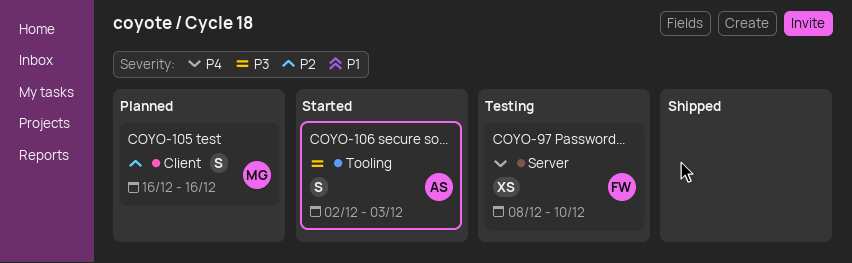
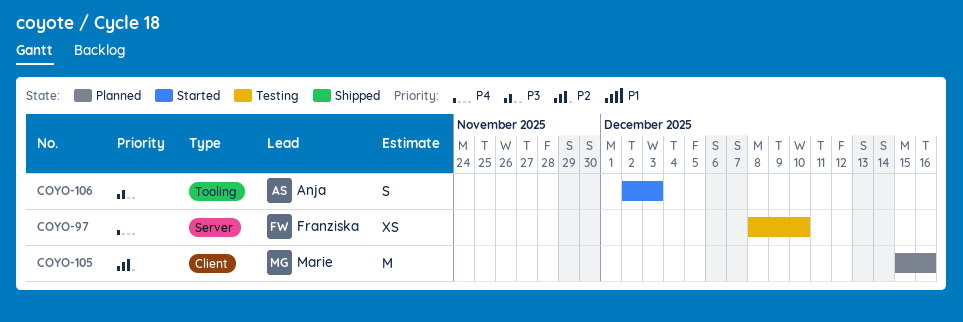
COYO-105, estimate: S -> M
COYO-105, start: Dec 16 -> Dec 15

